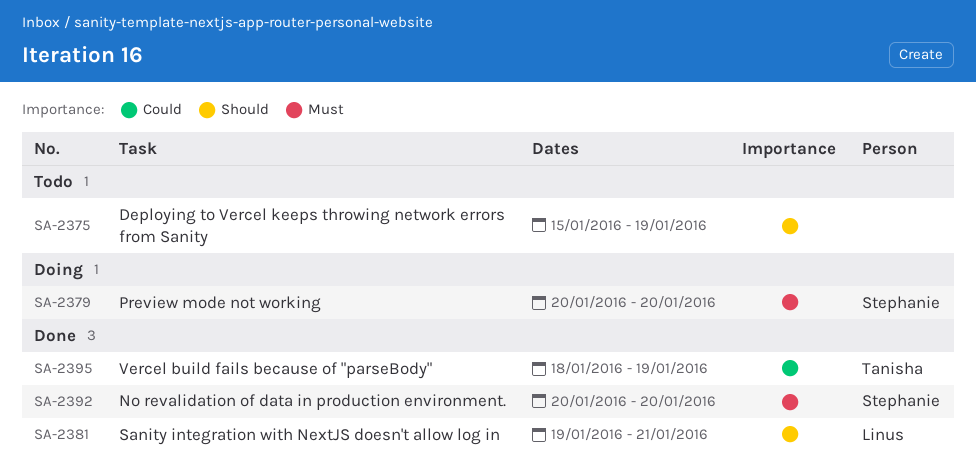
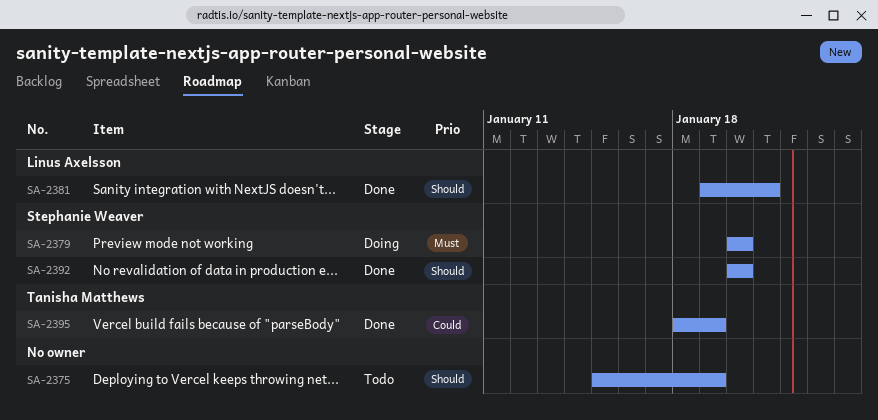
SA-2392, priority: Must -> Should

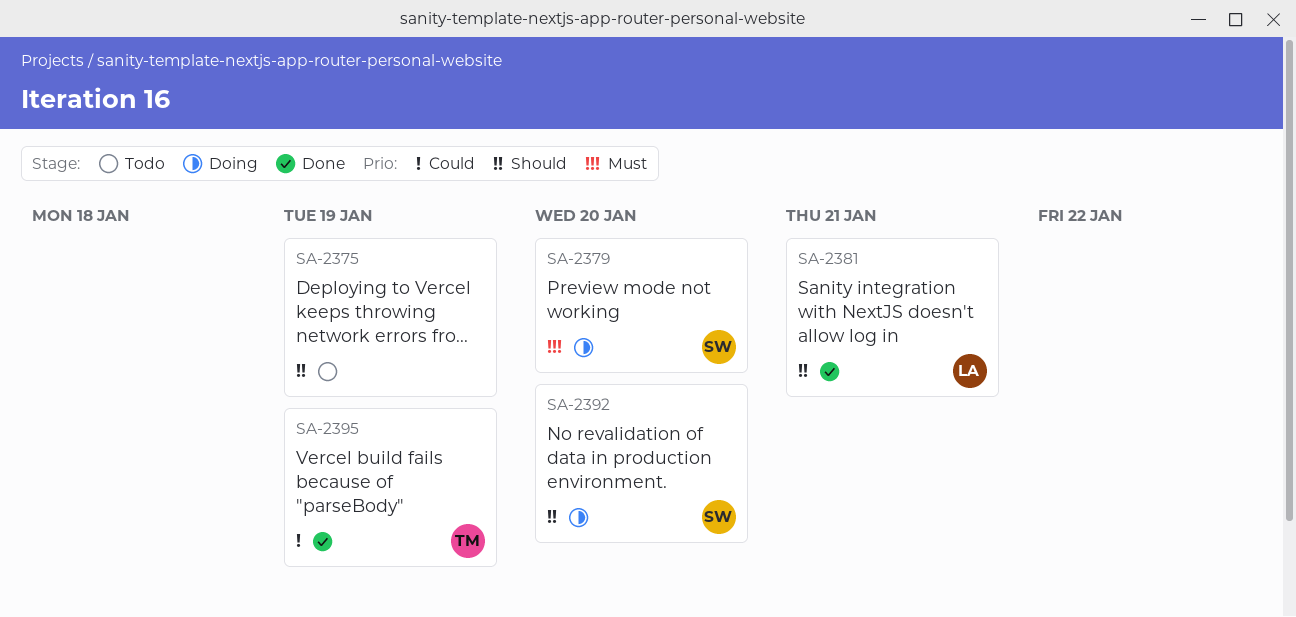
SA-2392, status: Done -> Doing

